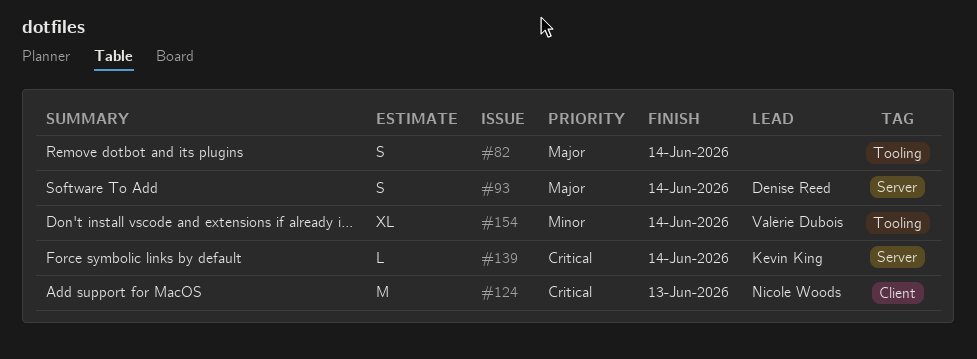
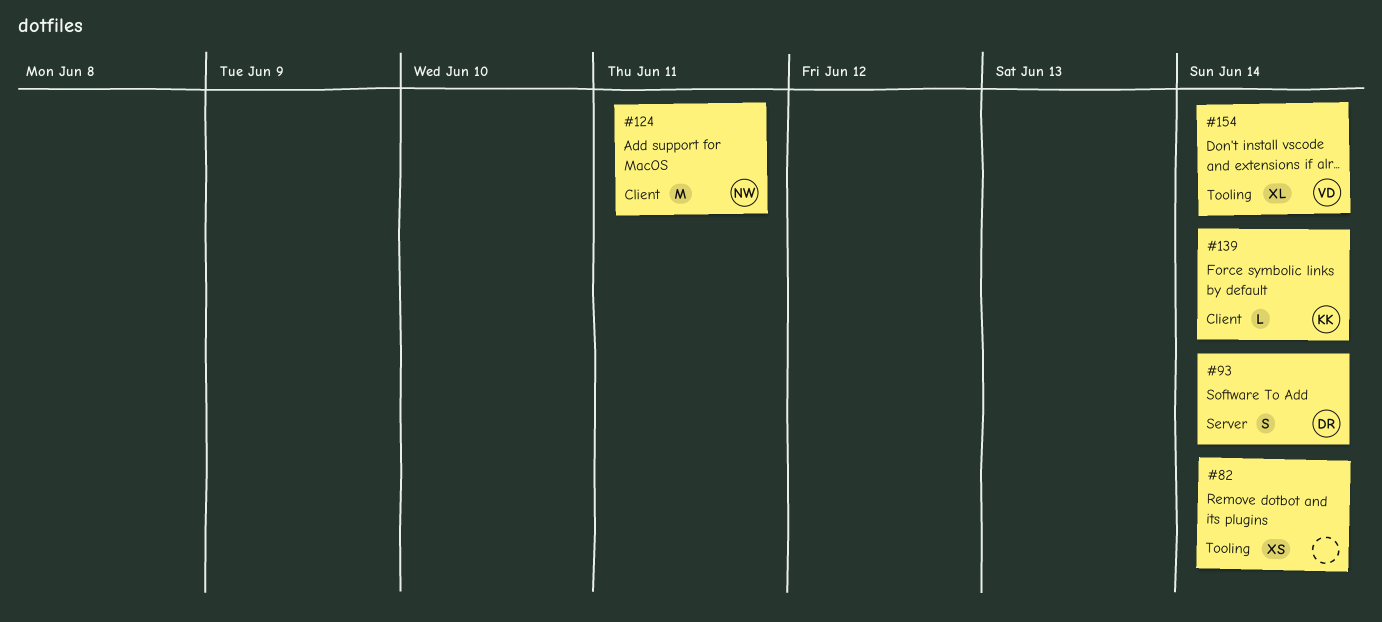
#82, estimate: S -> XS
#124, due: Jun 13 -> Jun 11
#139, label: Server -> Client

